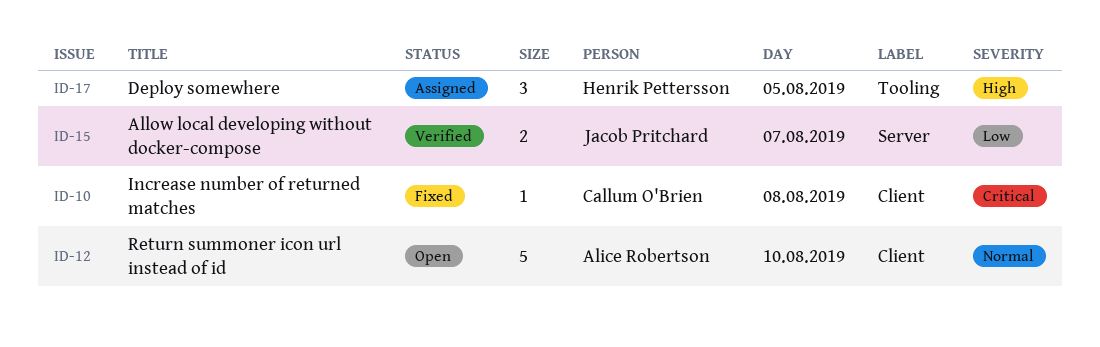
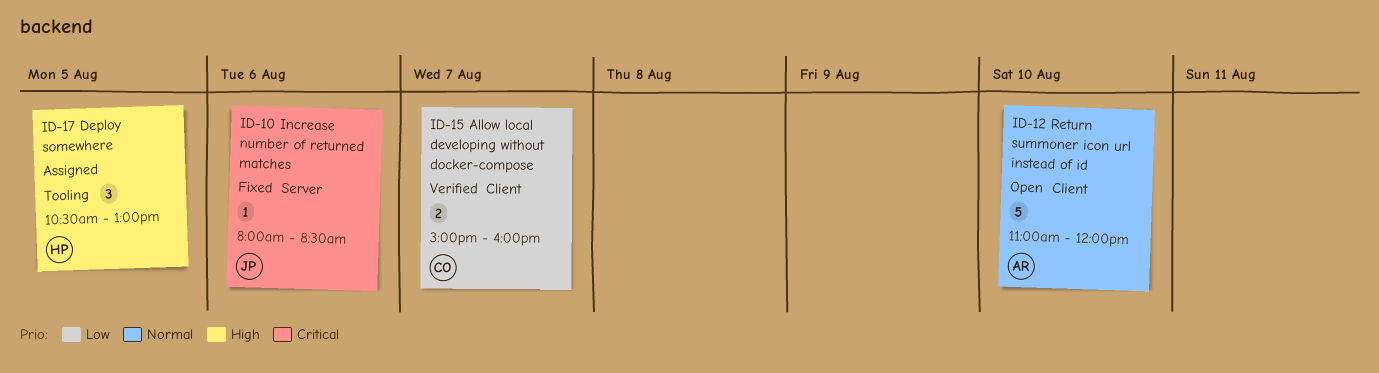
ID-10, owner: Callum O'Brien -> Jacob Pritchard
ID-10, label: Client -> Server
ID-10, day: Aug 8 -> Aug 6
ID-15, owner: Jacob Pritchard -> Callum O'Brien
ID-15, label: Server -> Client

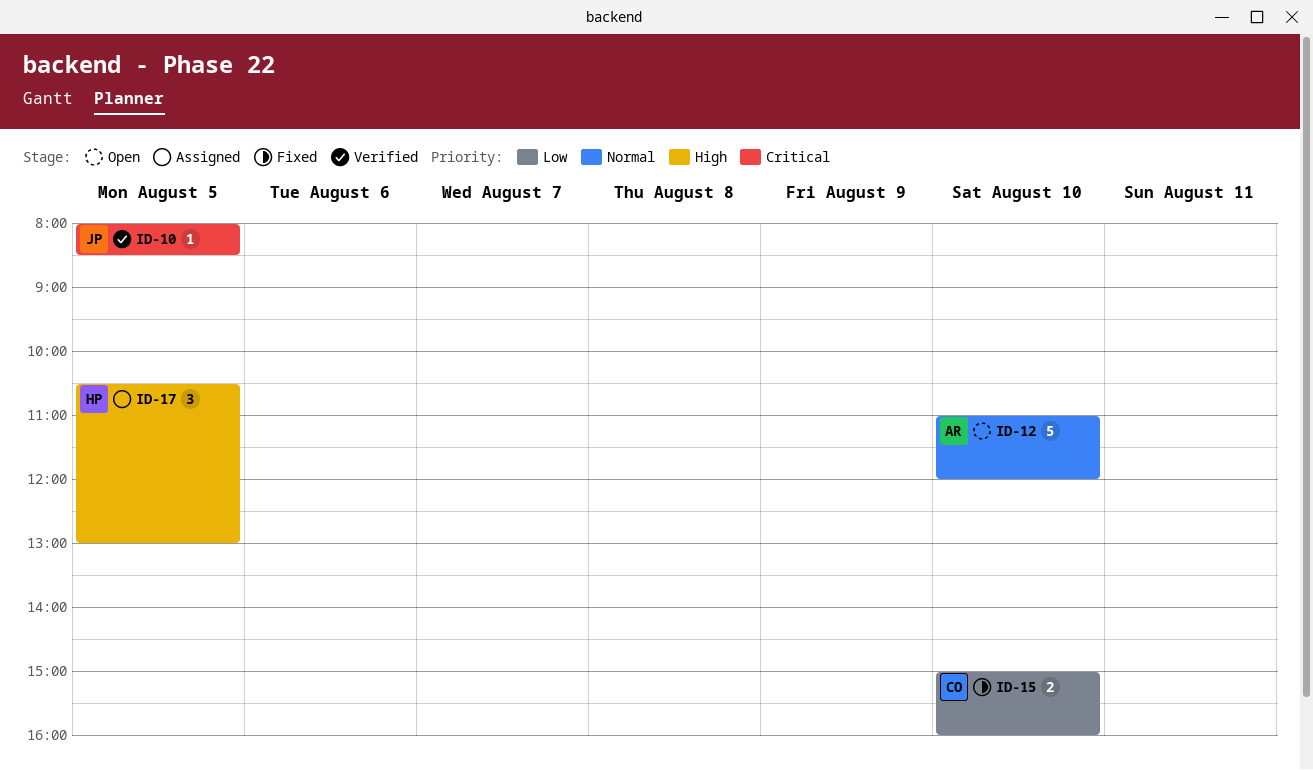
ID-10, status: Fixed -> Verified
ID-10, day: Aug 6 -> Aug 5
ID-15, status: Verified -> Fixed
ID-15, day: Aug 7 -> Aug 10

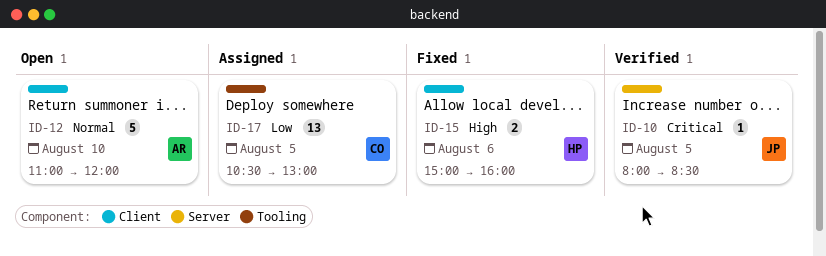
ID-15, owner: CO -> HP
ID-15, priority: Low -> High
ID-15, day: Aug 10 -> Aug 6
ID-17, owner: HP -> CO
ID-17, priority: High -> Low
ID-17, estimate: 3 -> 13

